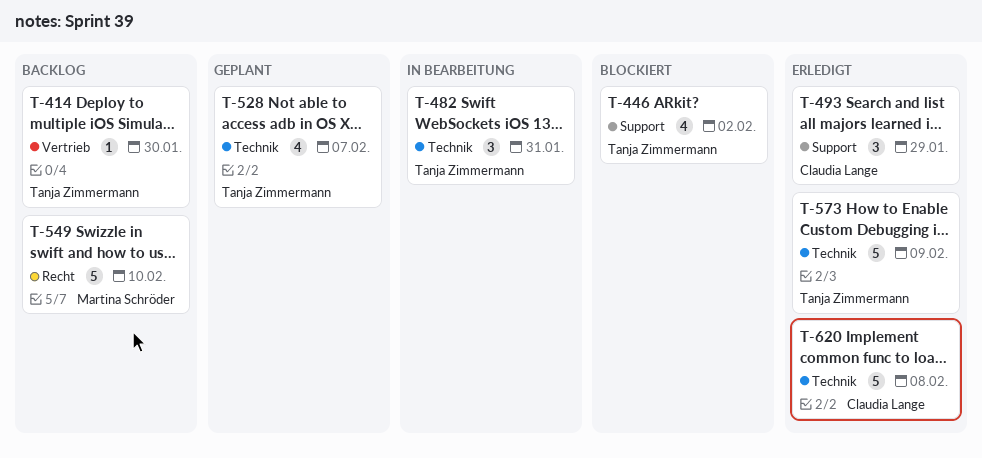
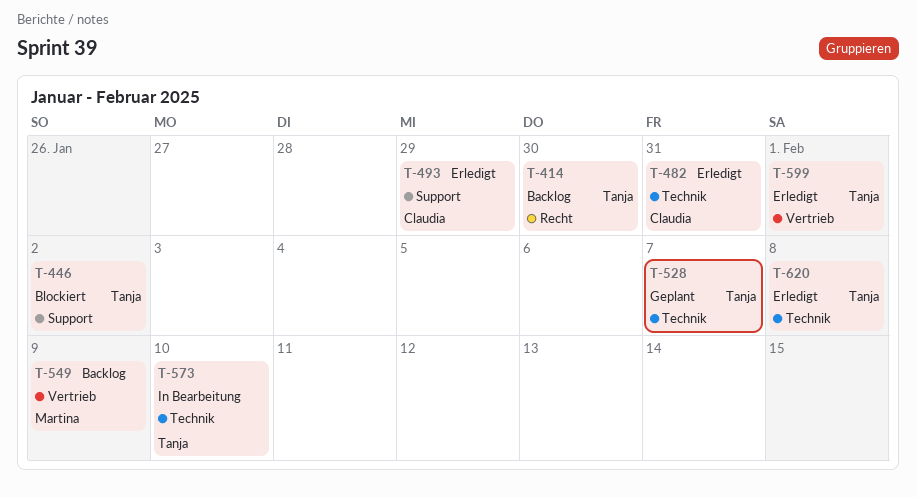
T-414, label: Vertrieb -> Recht
T-482, status: In Bearbeitung -> Erledigt
T-482, owner: Tanja Zimmermann -> Claudia Lange
T-549, label: Recht -> Vertrieb
T-549, due: Feb 10 -> Feb 9
T-573, status: Erledigt -> In Bearbeitung
T-573, due: Feb 9 -> Feb 10
T-599: none -> present
T-620, owner: Claudia Lange -> Tanja Zimmermann

